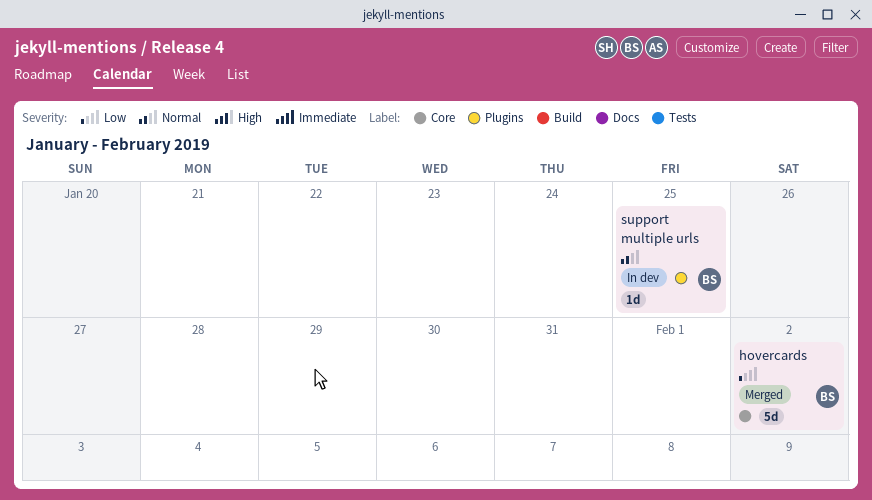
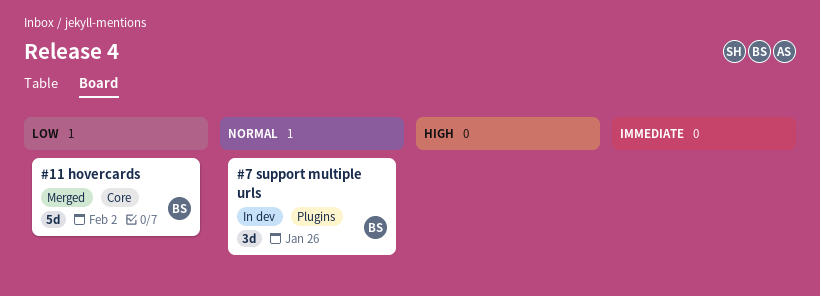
support multiple urls, estimate: 1d -> 3d
support multiple urls, due: Jan 25 -> Jan 26

